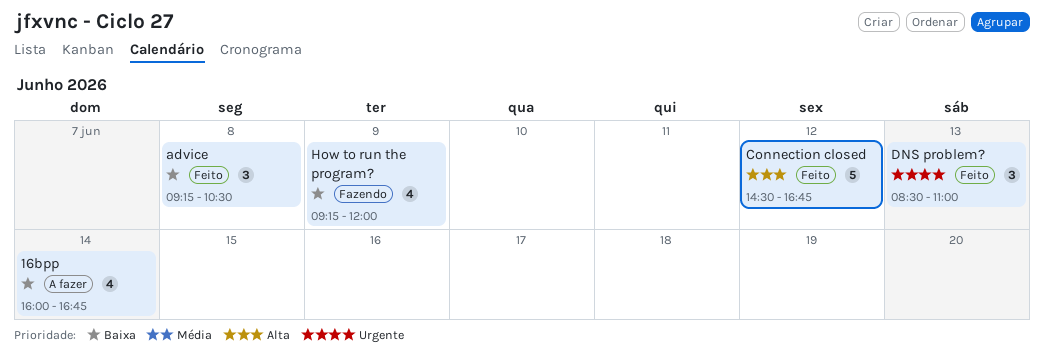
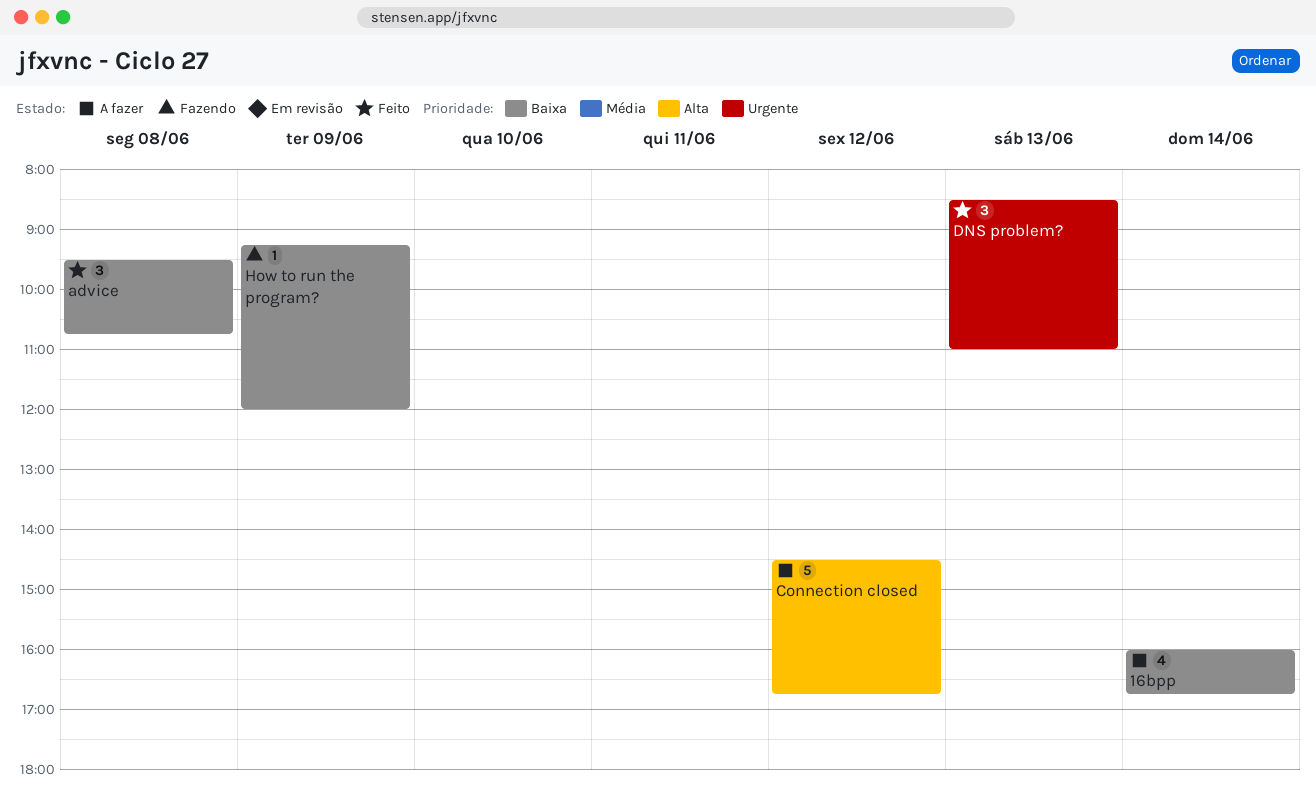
advice, begins: 09:15 -> 09:30
advice, ends: 10:30 -> 10:45
Connection closed, status: Feito -> A fazer
How to run the program?, estimate: 4 -> 1

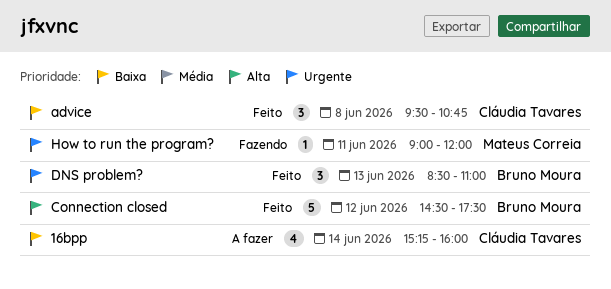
16bpp, begins: 16:00 -> 15:15
16bpp, ends: 16:45 -> 16:00
Connection closed, status: A fazer -> Feito
Connection closed, ends: 16:45 -> 17:30
How to run the program?, priority: Baixa -> Urgente
How to run the program?, day: Jun 9 -> Jun 11
How to run the program?, begins: 09:15 -> 09:00

